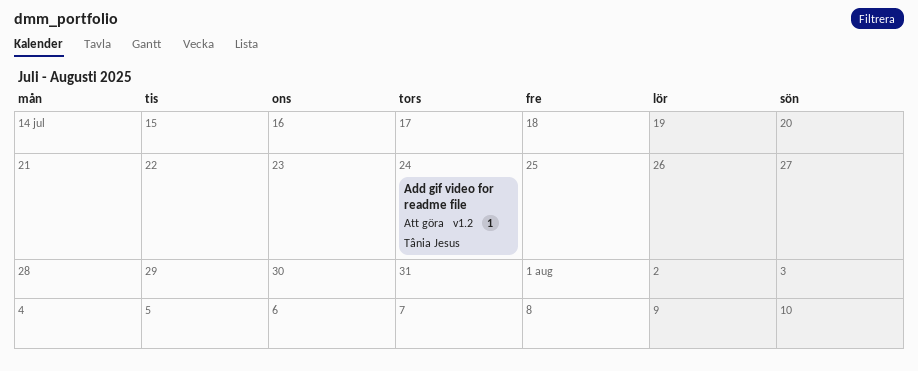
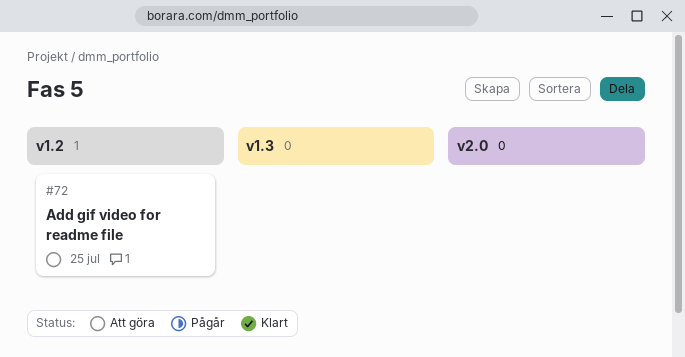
Add gif video for readme file, due: Jul 24 -> Jul 25

